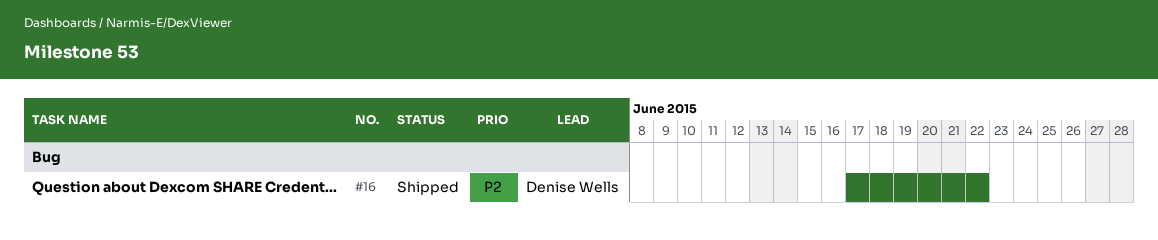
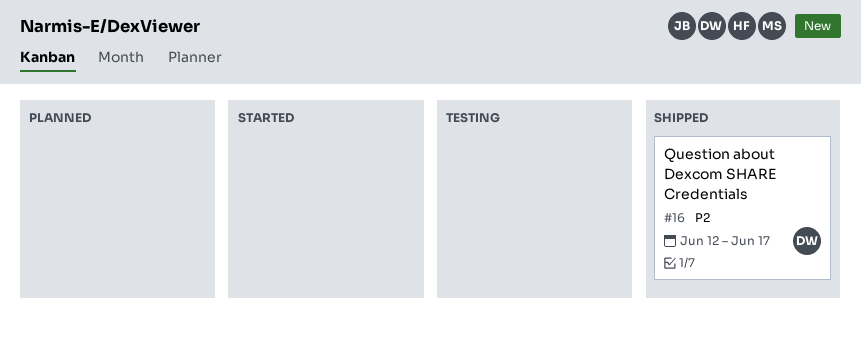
#16, start: Jun 17 -> Jun 12
#16, due: Jun 22 -> Jun 17

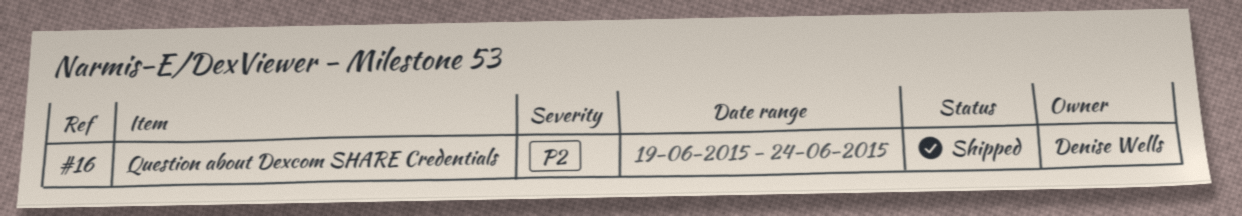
#16, start: Jun 12 -> Jun 19
#16, due: Jun 17 -> Jun 24

